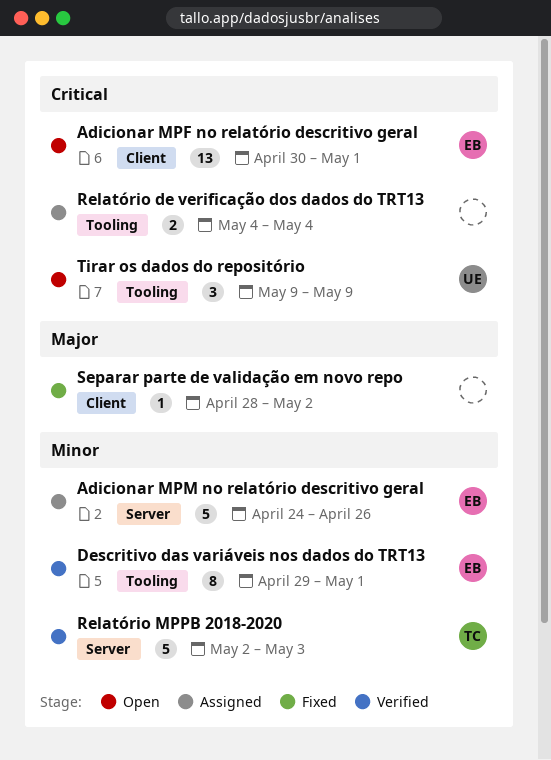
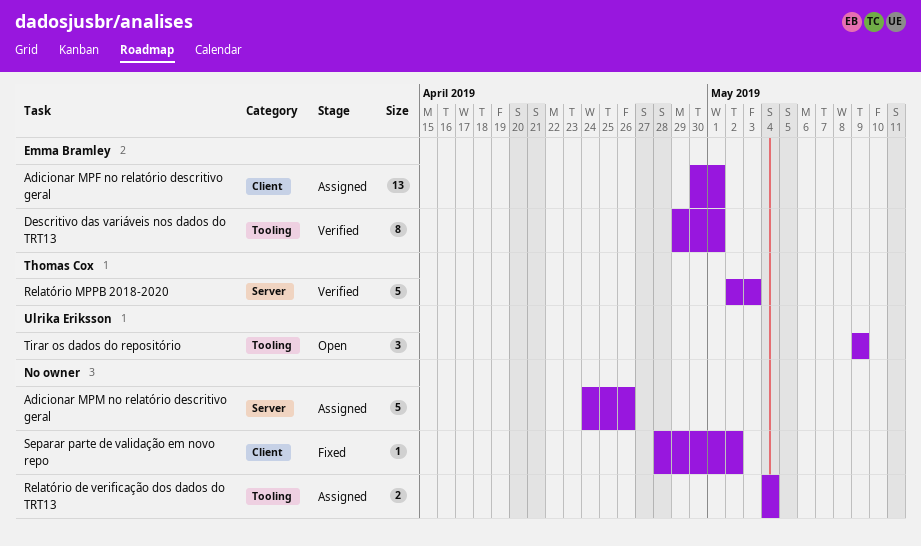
Adicionar MPF no relatório descritivo geral, status: Open -> Assigned
Adicionar MPM no relatório descritivo geral, owner: Emma Bramley -> none

